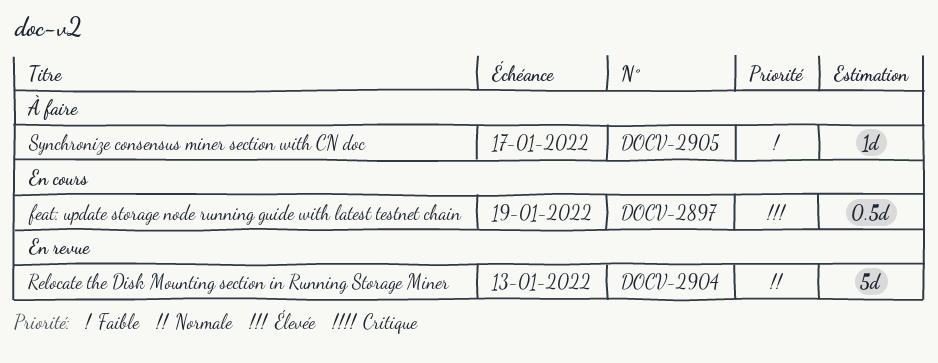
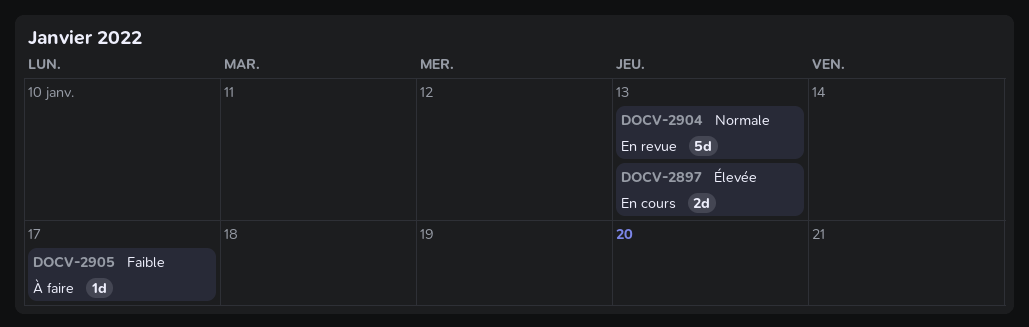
DOCV-2897, estimate: 0.5d -> 2d
DOCV-2897, due: Jan 19 -> Jan 13

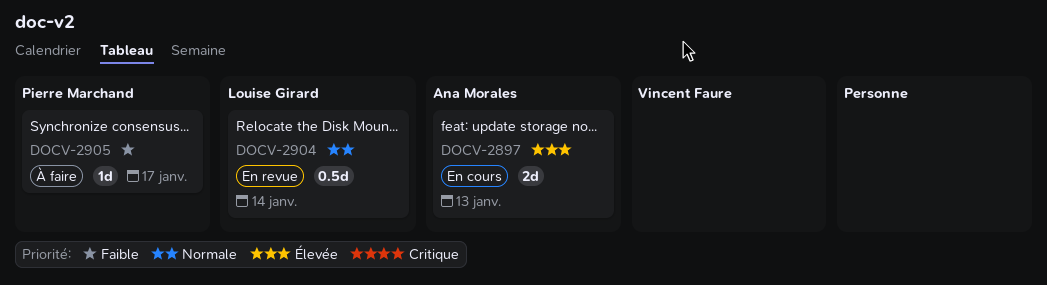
DOCV-2904, estimate: 5d -> 0.5d
DOCV-2904, due: Jan 13 -> Jan 14

